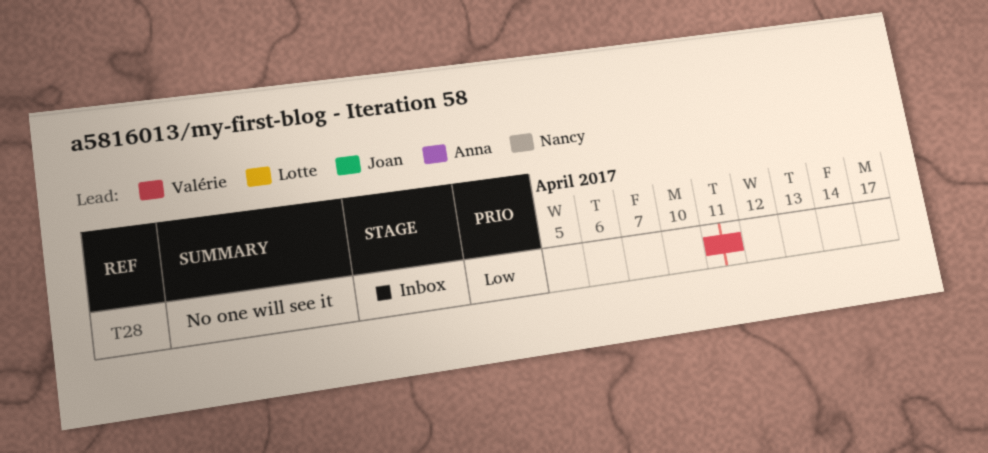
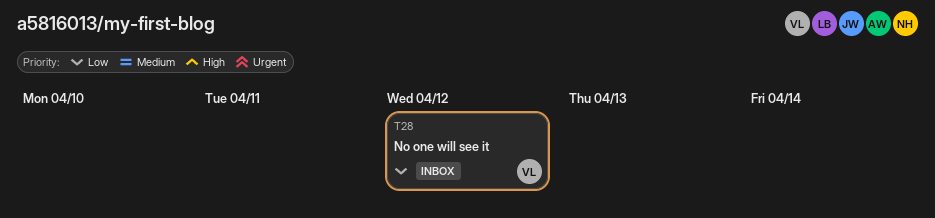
T28, due: Apr 11 -> Apr 12

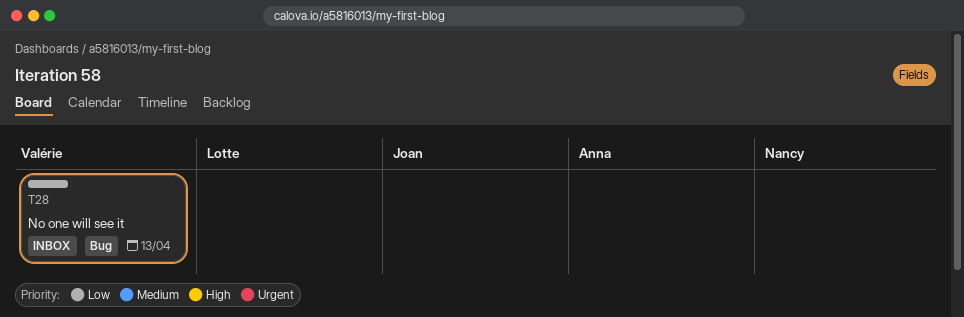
T28, due: Apr 12 -> Apr 13

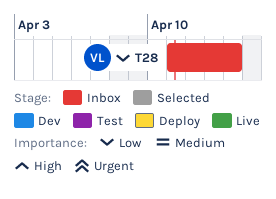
T28, due: Apr 13 -> Apr 14

